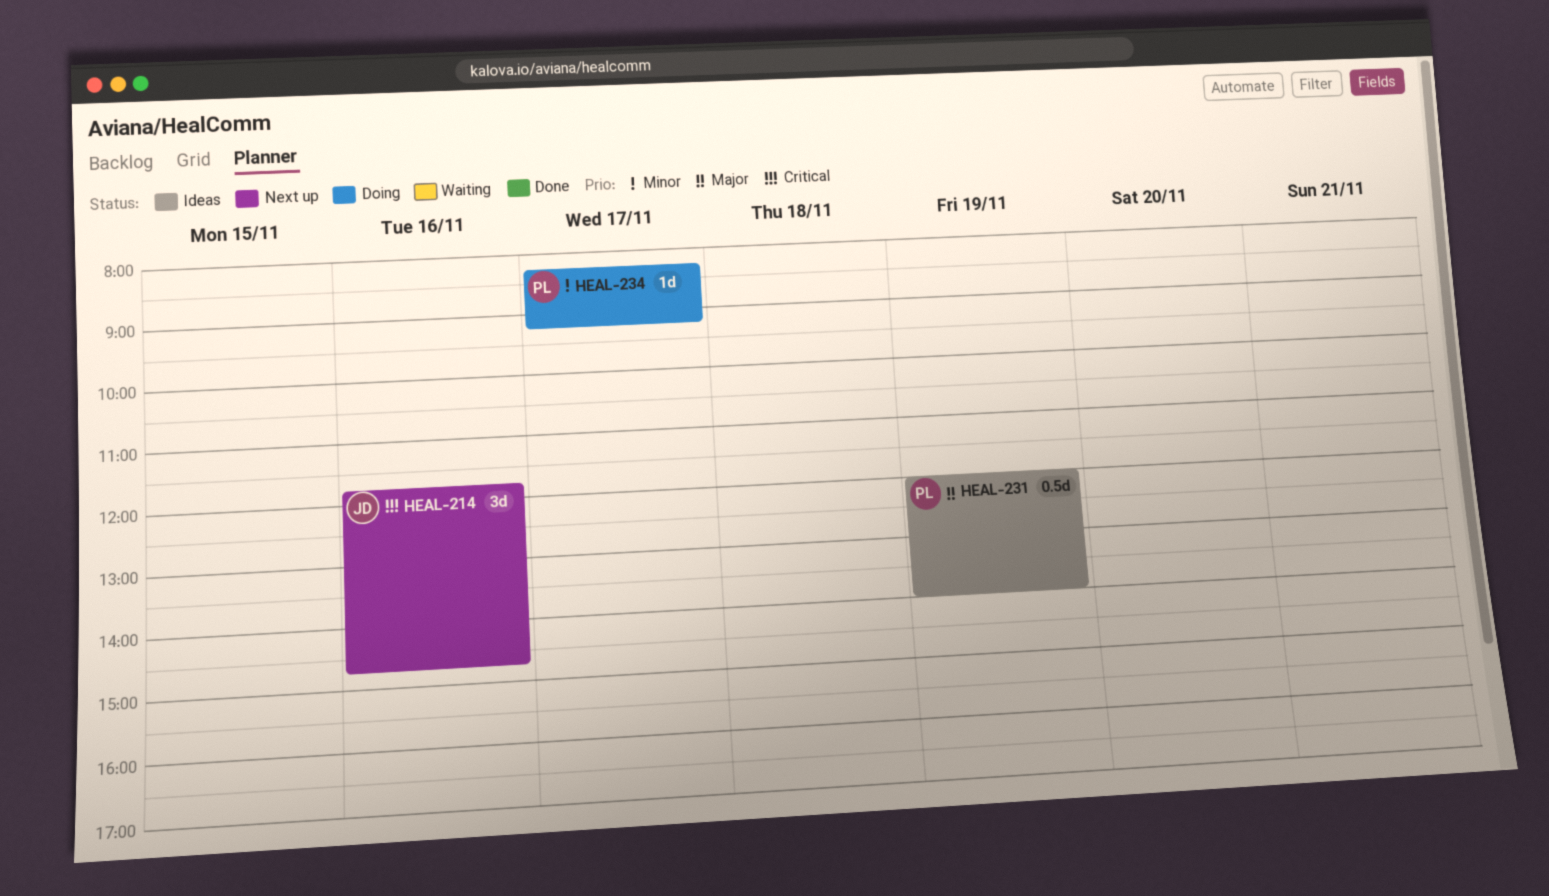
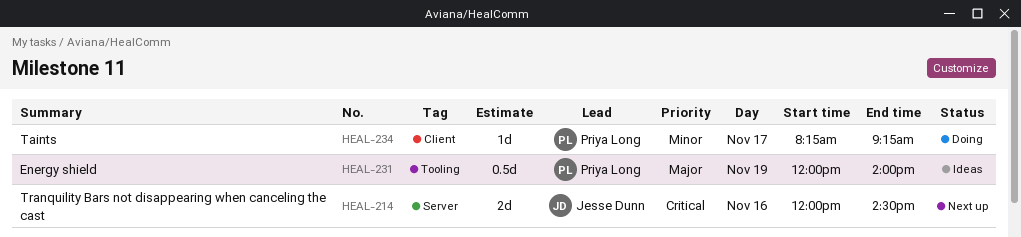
HEAL-214, estimate: 3d -> 2d
HEAL-214, begins: 11:45 -> 12:00
HEAL-214, ends: 14:45 -> 14:30

